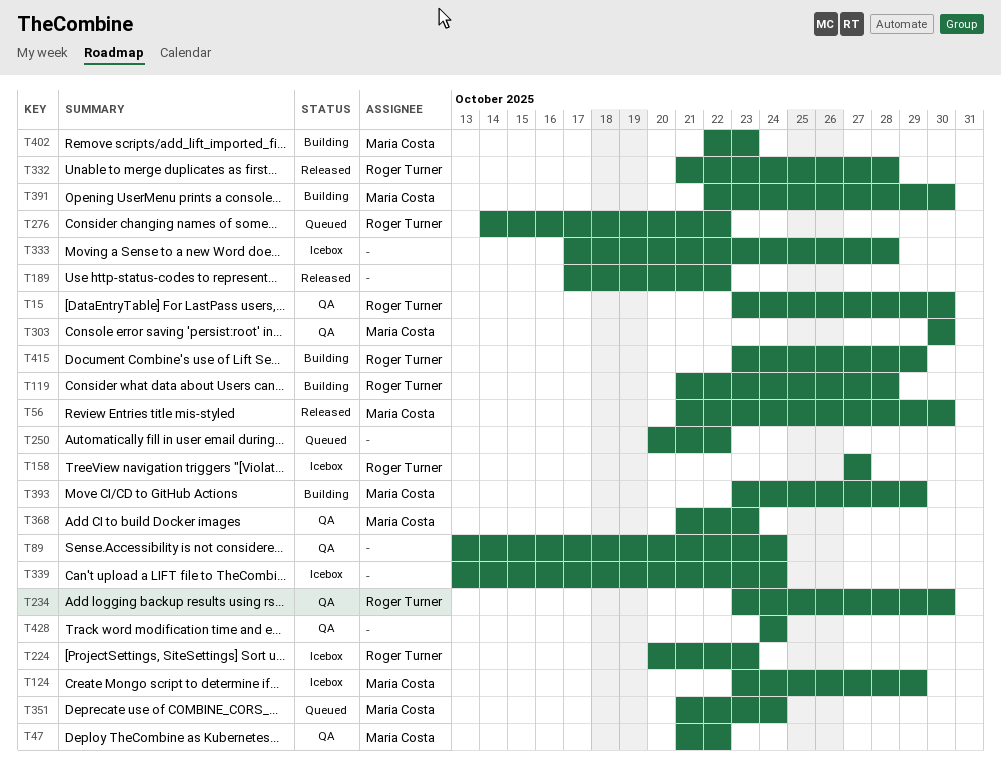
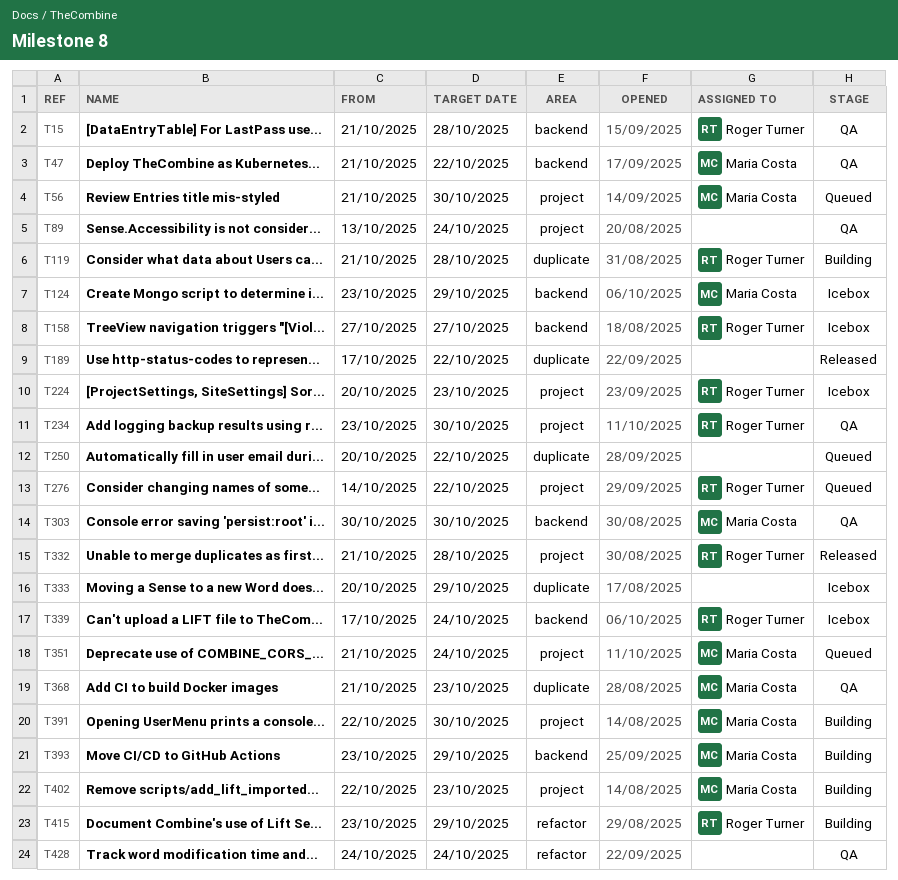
T15, start: Oct 23 -> Oct 21
T15, due: Oct 30 -> Oct 28
T56, status: Released -> Queued
T333, start: Oct 17 -> Oct 20
T333, due: Oct 28 -> Oct 29
T339, owner: none -> Roger Turner
T339, start: Oct 13 -> Oct 17

